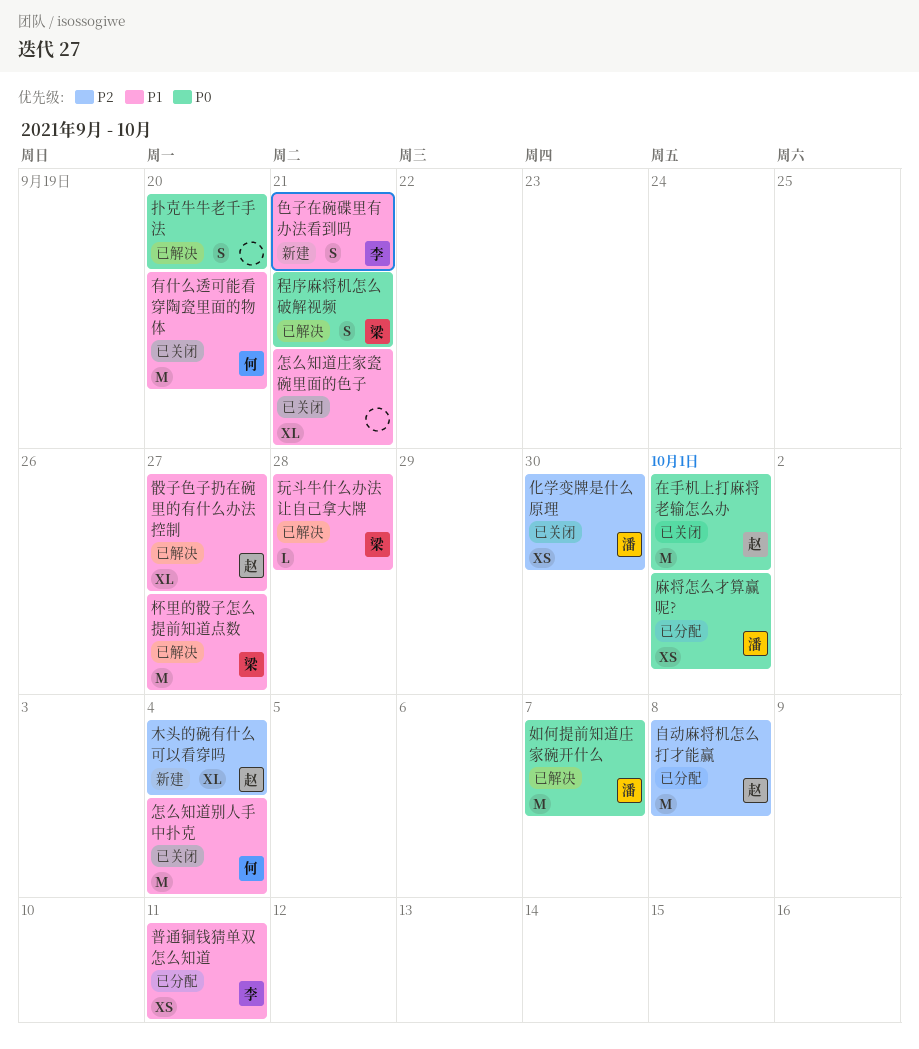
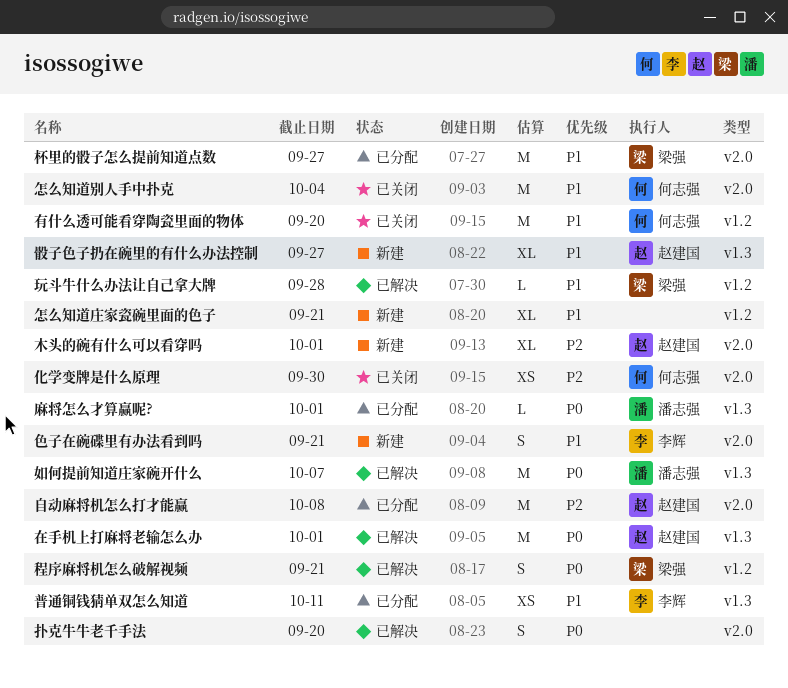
化学变牌是什么原理, owner: 潘志强 -> 何志强
在手机上打麻将老输怎么办, status: 已关闭 -> 已解决
怎么知道庄家瓷碗里面的色子, status: 已关闭 -> 新建
木头的碗有什么可以看穿吗, due: Oct 4 -> Oct 1
杯里的骰子怎么提前知道点数, status: 已解决 -> 已分配
骰子色子扔在碗里的有什么办法控制, status: 已解决 -> 新建
麻将怎么才算赢呢?, estimate: XS -> L

